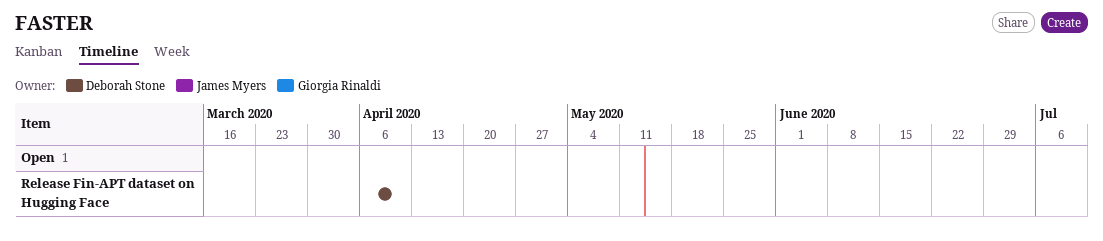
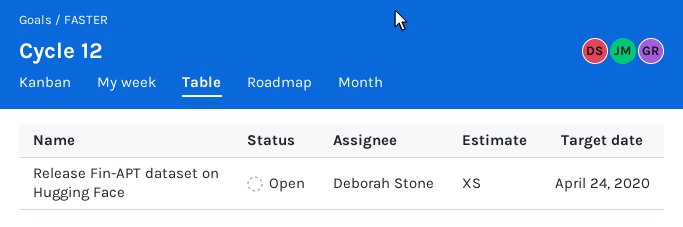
Release Fin-APT dataset on Hugging Face, due: Apr 10 -> Apr 24

